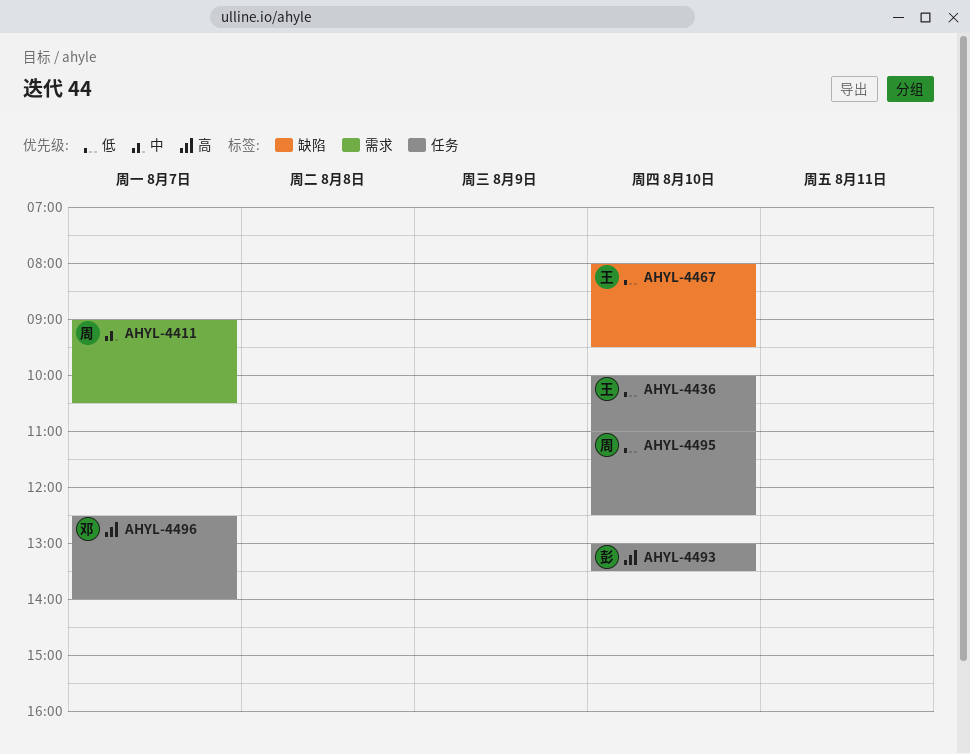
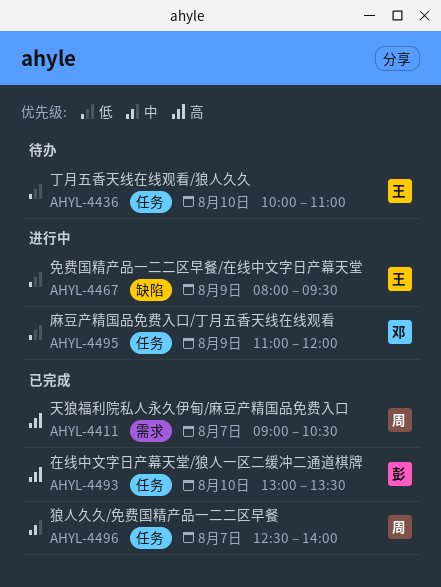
AHYL-4411, priority: 中 -> 高
AHYL-4467, day: Aug 10 -> Aug 9
AHYL-4495, owner: 周 -> 邓
AHYL-4495, day: Aug 10 -> Aug 9
AHYL-4495, ends: 12:30 -> 12:00
AHYL-4496, owner: 邓 -> 周
AHYL-4496, priority: 高 -> 中

